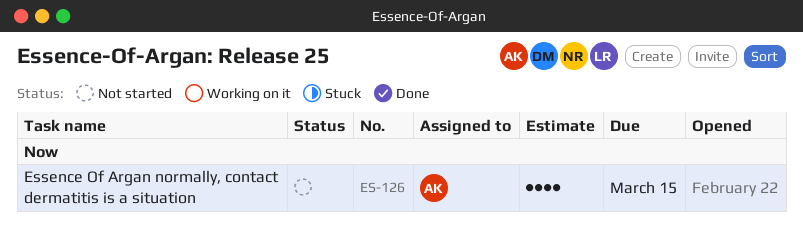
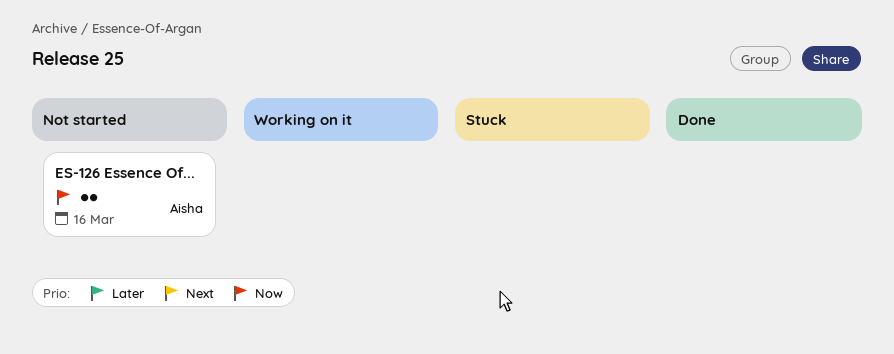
ES-126, estimate: 4 -> 2
ES-126, due: Mar 15 -> Mar 16

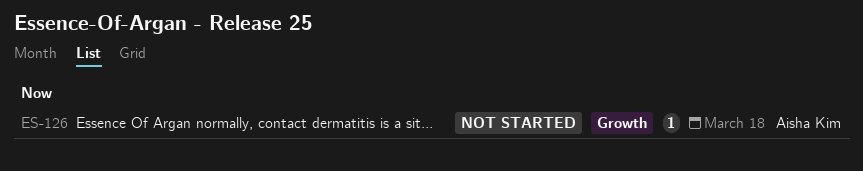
ES-126, estimate: 2 -> 1
ES-126, due: Mar 16 -> Mar 18

